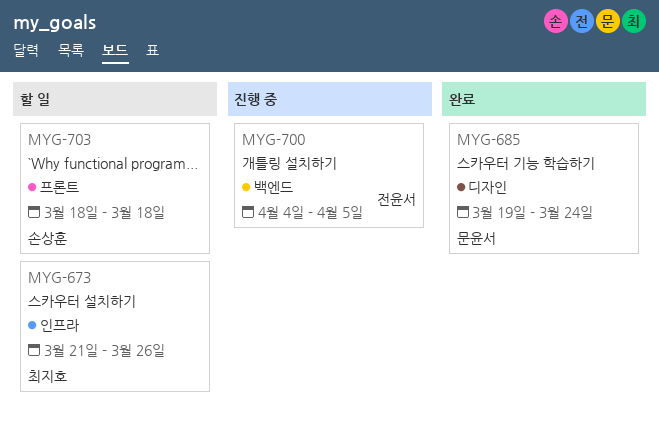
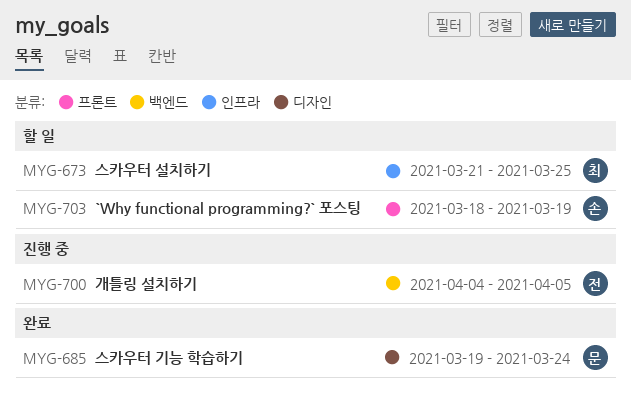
MYG-673, due: Mar 26 -> Mar 25
MYG-703, due: Mar 18 -> Mar 19

